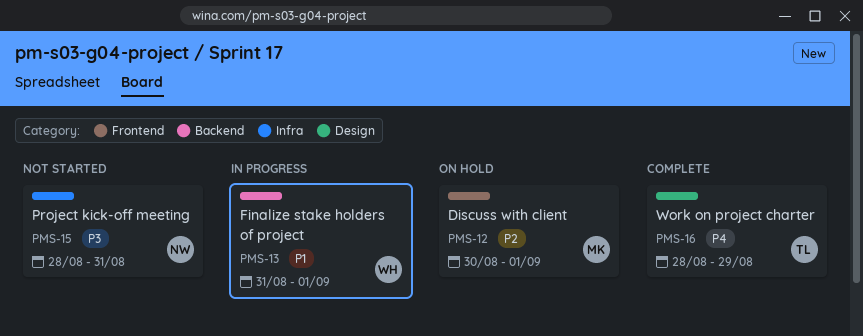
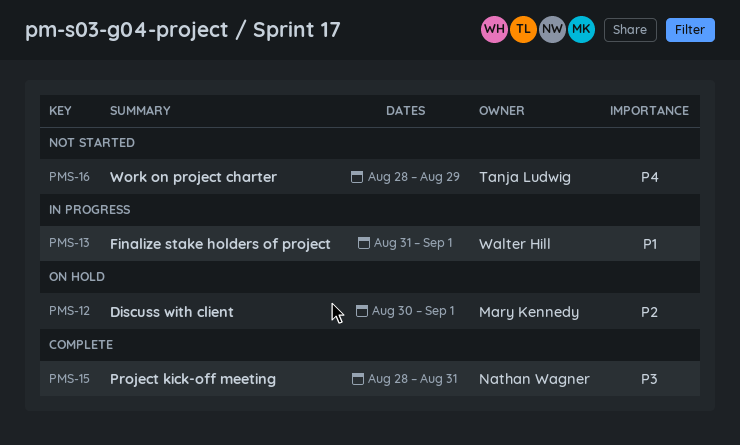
PMS-15, status: Not started -> Complete
PMS-16, status: Complete -> Not started

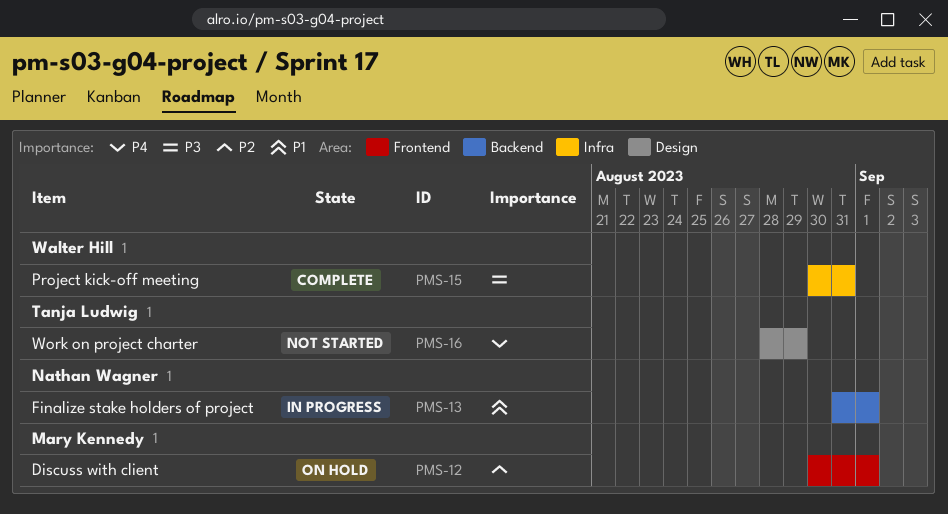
PMS-13, owner: Walter Hill -> Nathan Wagner
PMS-15, owner: Nathan Wagner -> Walter Hill
PMS-15, start: Aug 28 -> Aug 30

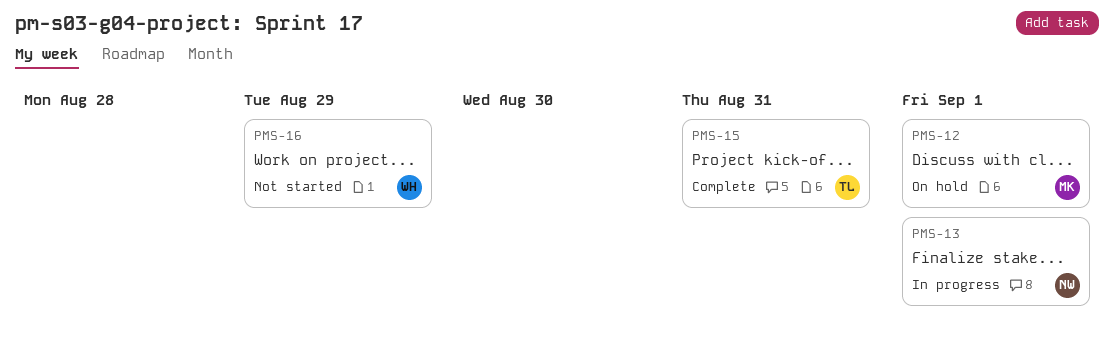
PMS-15, owner: Walter Hill -> Tanja Ludwig
PMS-16, owner: Tanja Ludwig -> Walter Hill

